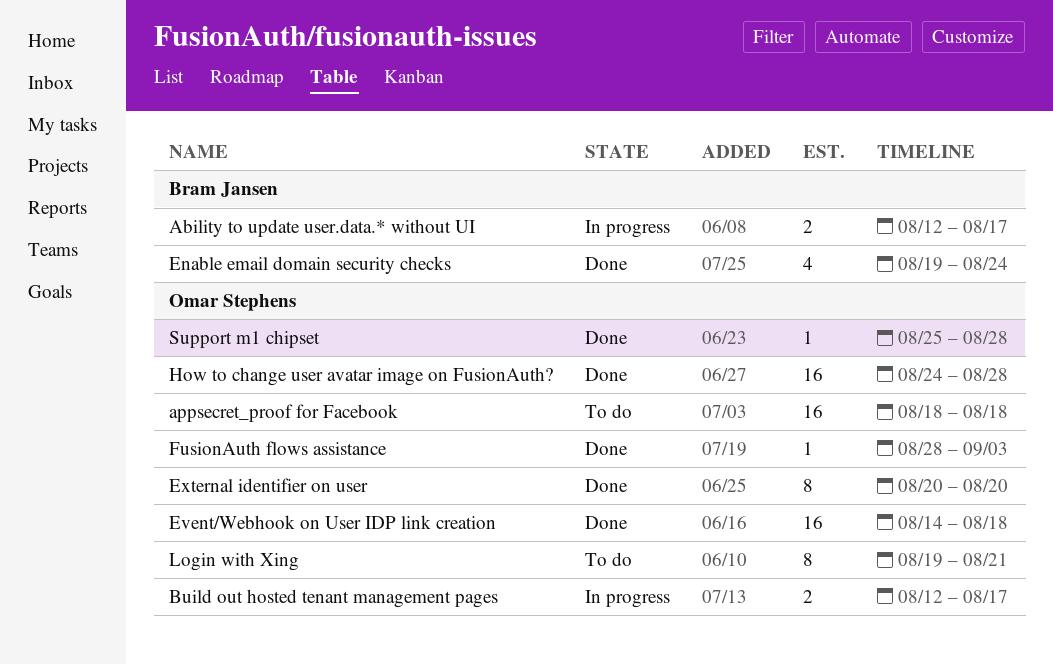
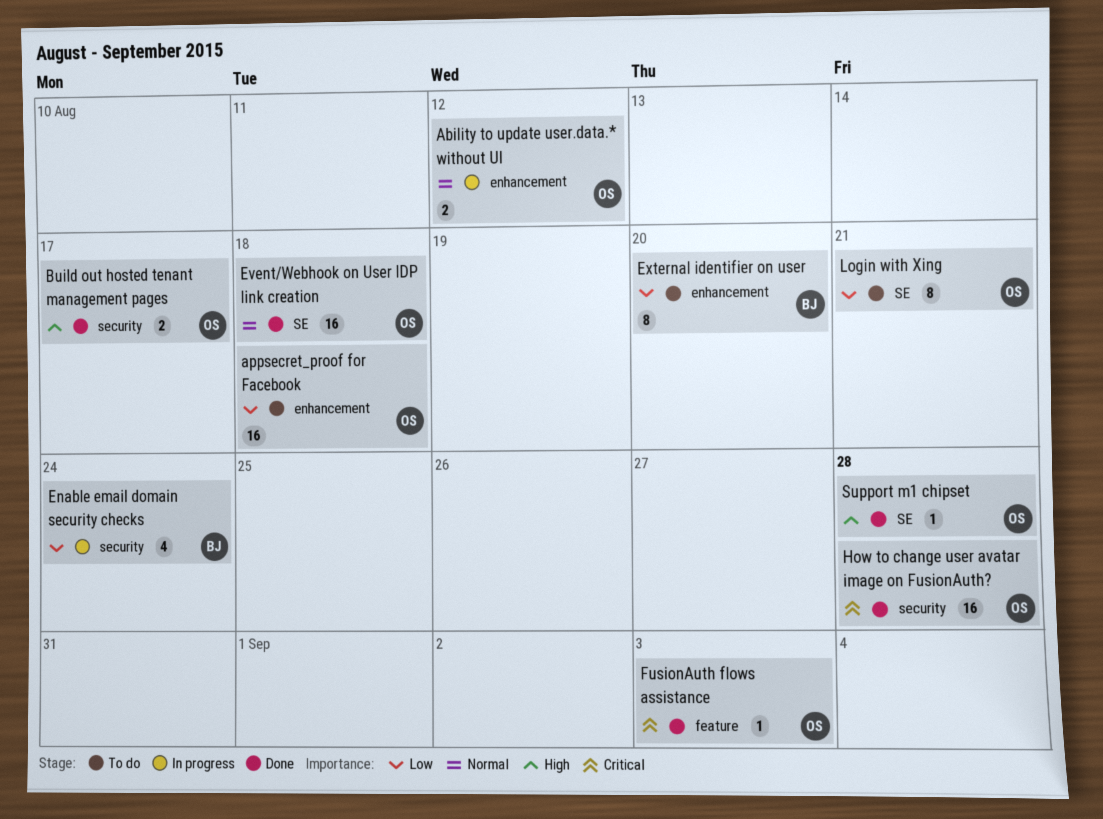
Ability to update user.data.* without UI, owner: Bram Jansen -> Omar Stephens
Ability to update user.data.* without UI, due: Aug 17 -> Aug 12
Build out hosted tenant management pages, status: In progress -> Done
Enable email domain security checks, status: Done -> In progress
External identifier on user, status: Done -> To do
External identifier on user, owner: Omar Stephens -> Bram Jansen

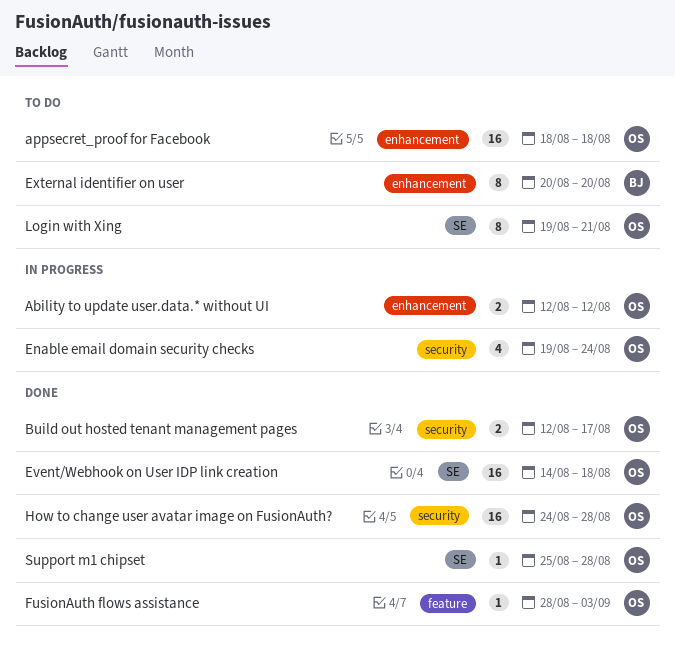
Enable email domain security checks, owner: BJ -> OS

